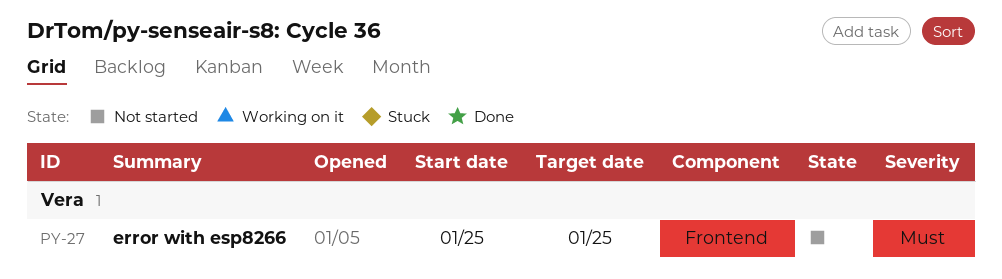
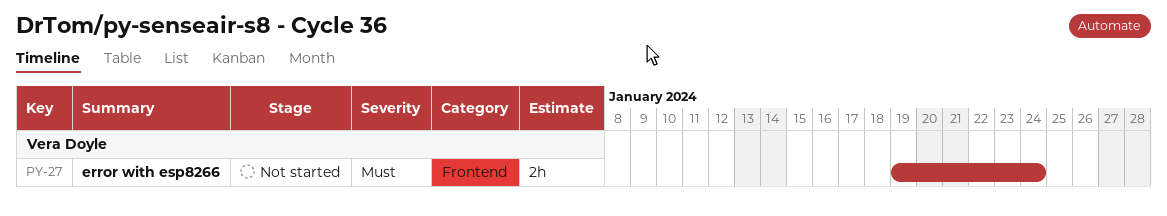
PY-27, start: Jan 25 -> Jan 19
PY-27, due: Jan 25 -> Jan 24

